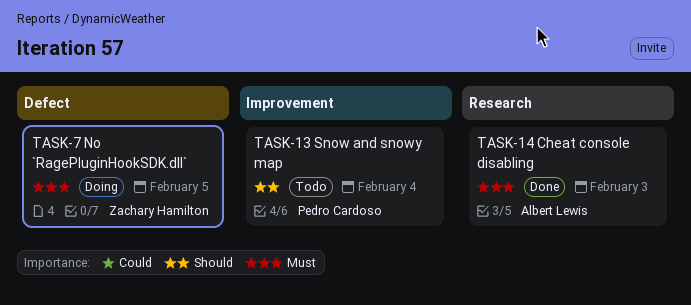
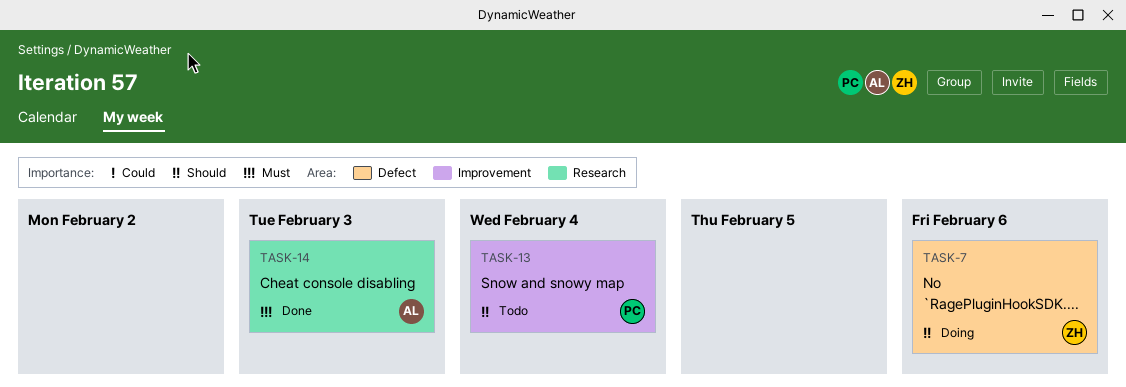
TASK-7, priority: Must -> Should
TASK-7, due: Feb 5 -> Feb 6

